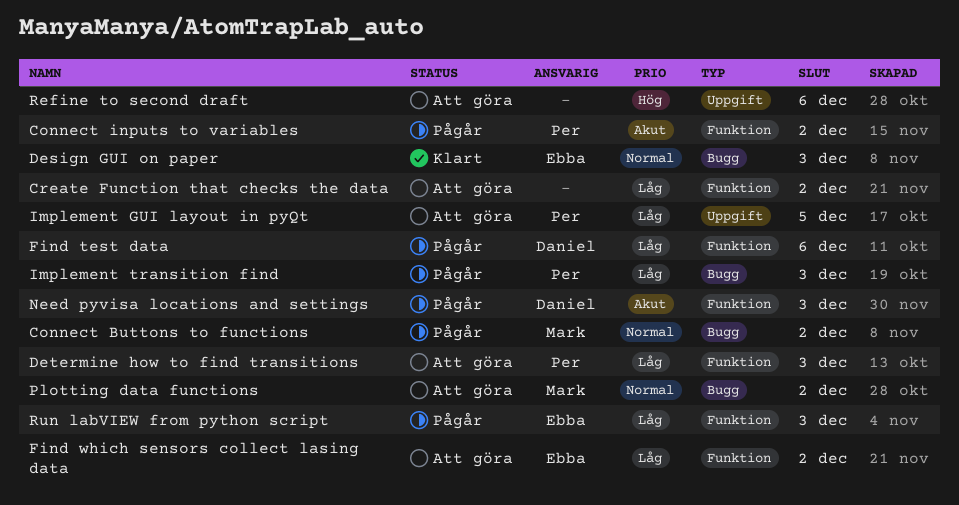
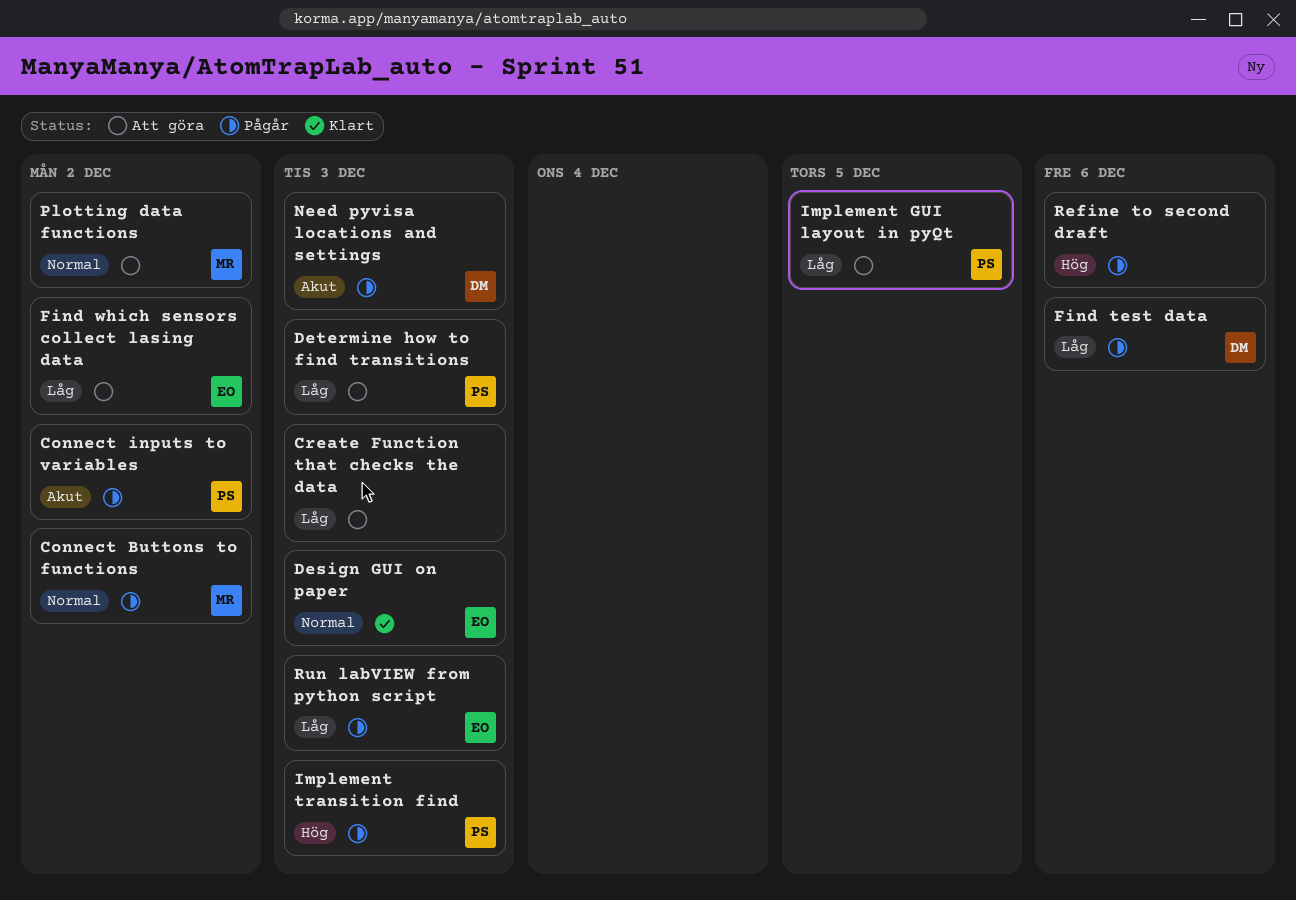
Create Function that checks the data, due: Dec 2 -> Dec 3
Implement transition find, priority: Låg -> Hög
Refine to second draft, status: Att göra -> Pågår

